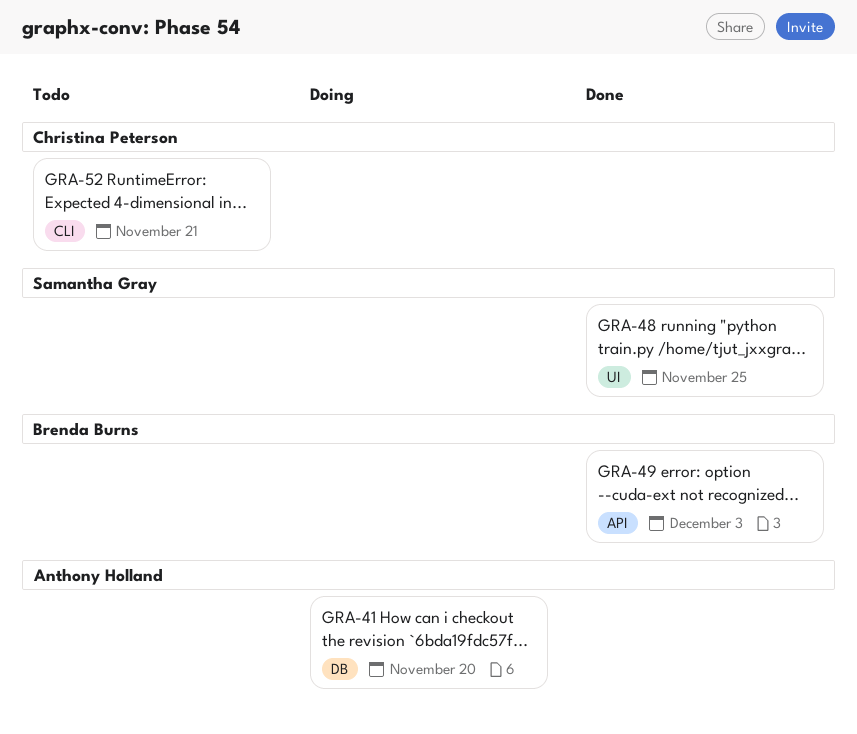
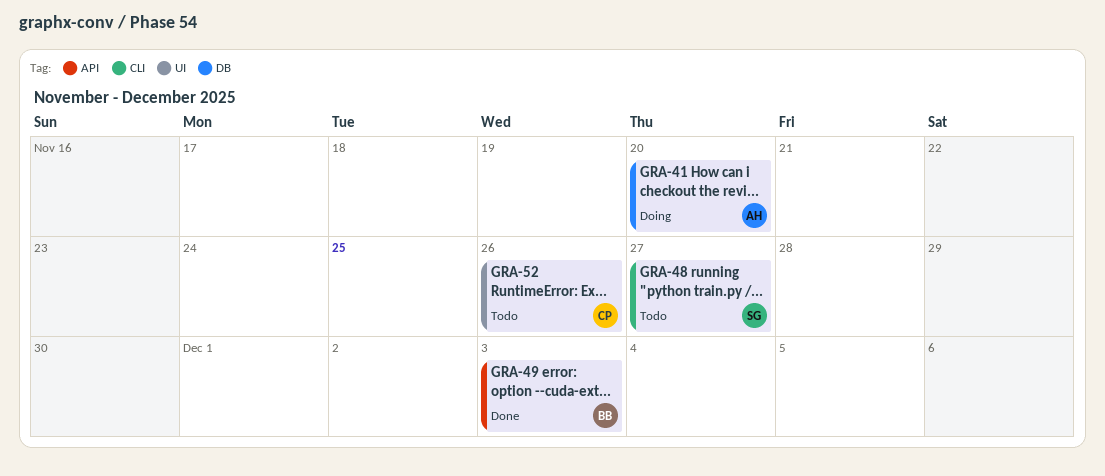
GRA-48, status: Done -> Todo
GRA-48, label: UI -> CLI
GRA-48, due: Nov 25 -> Nov 27
GRA-52, label: CLI -> UI
GRA-52, due: Nov 21 -> Nov 26

